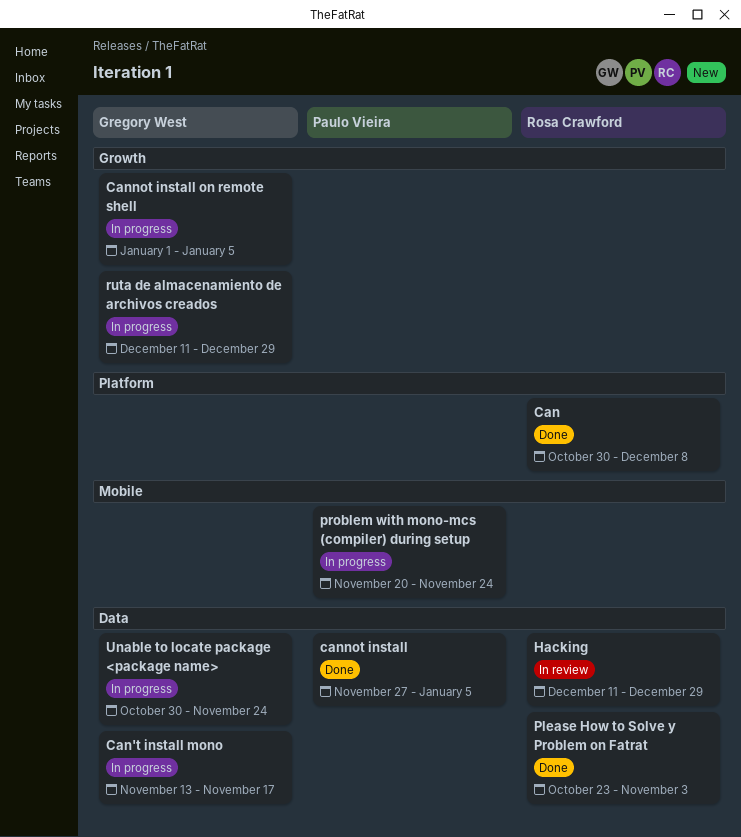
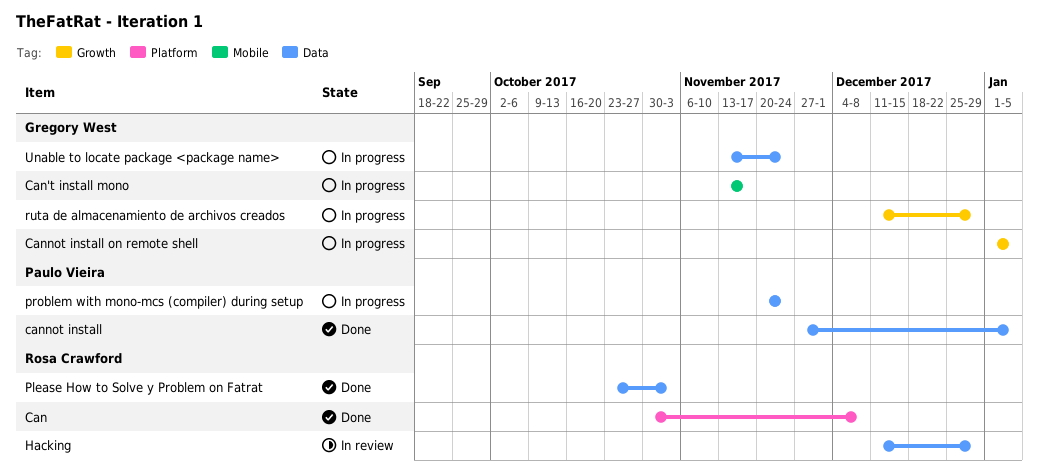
Can't install mono, label: Data -> Mobile
problem with mono-mcs (compiler) during setup, label: Mobile -> Data
Unable to locate package <package name>, start: Oct 30 -> Nov 13

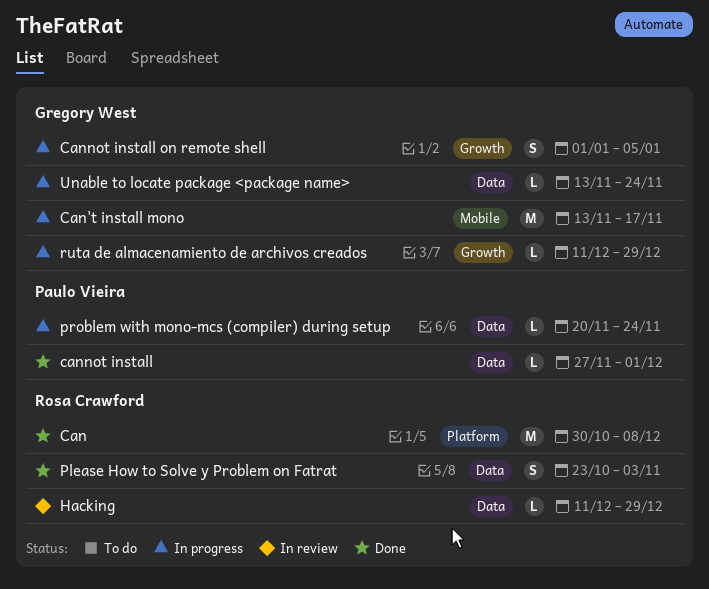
cannot install, due: Jan 5 -> Dec 1

